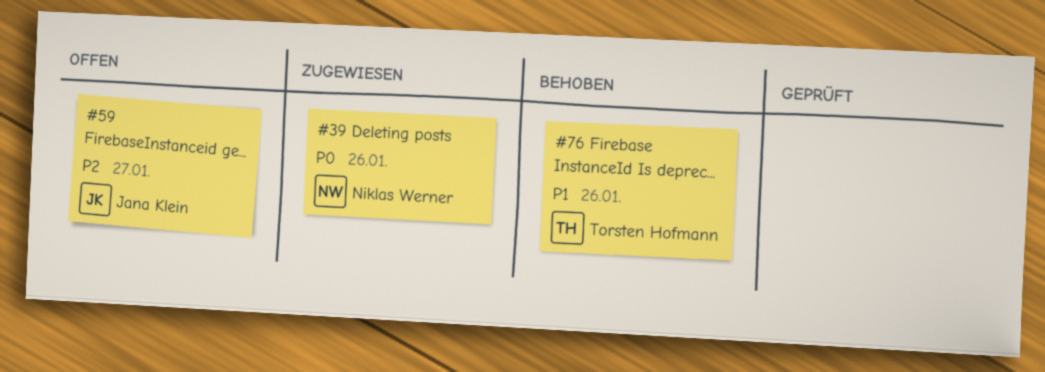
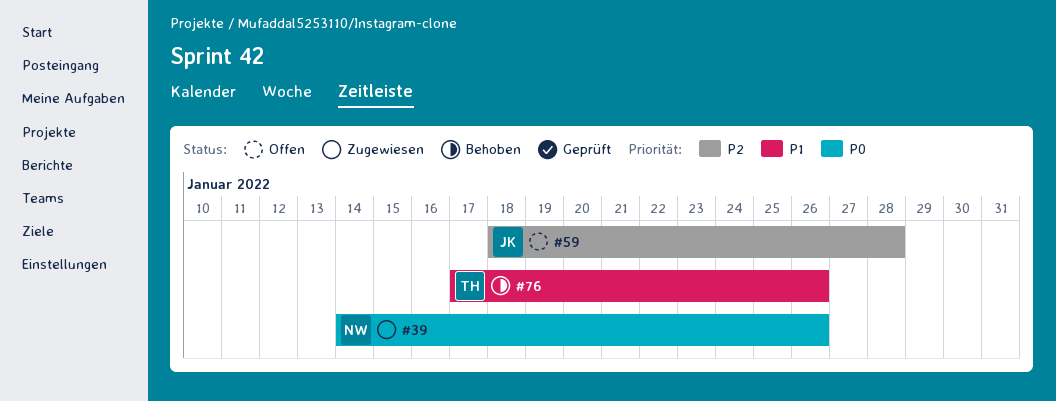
#59, due: Jan 27 -> Jan 28

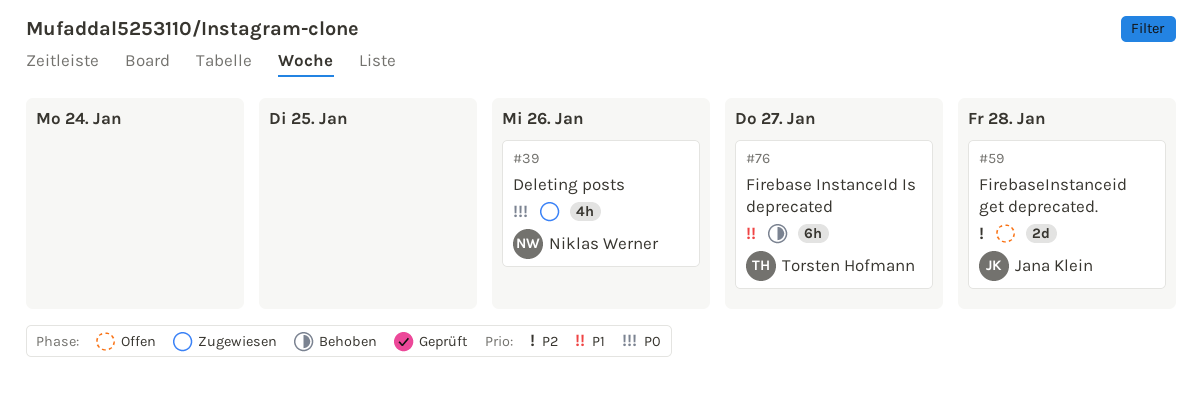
#76, due: Jan 26 -> Jan 27

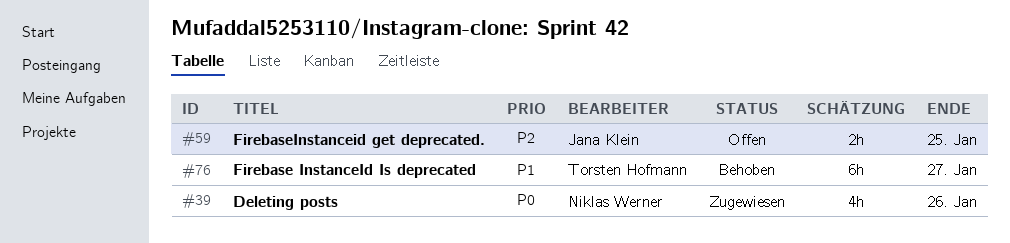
#59, estimate: 2d -> 2h
#59, due: Jan 28 -> Jan 25

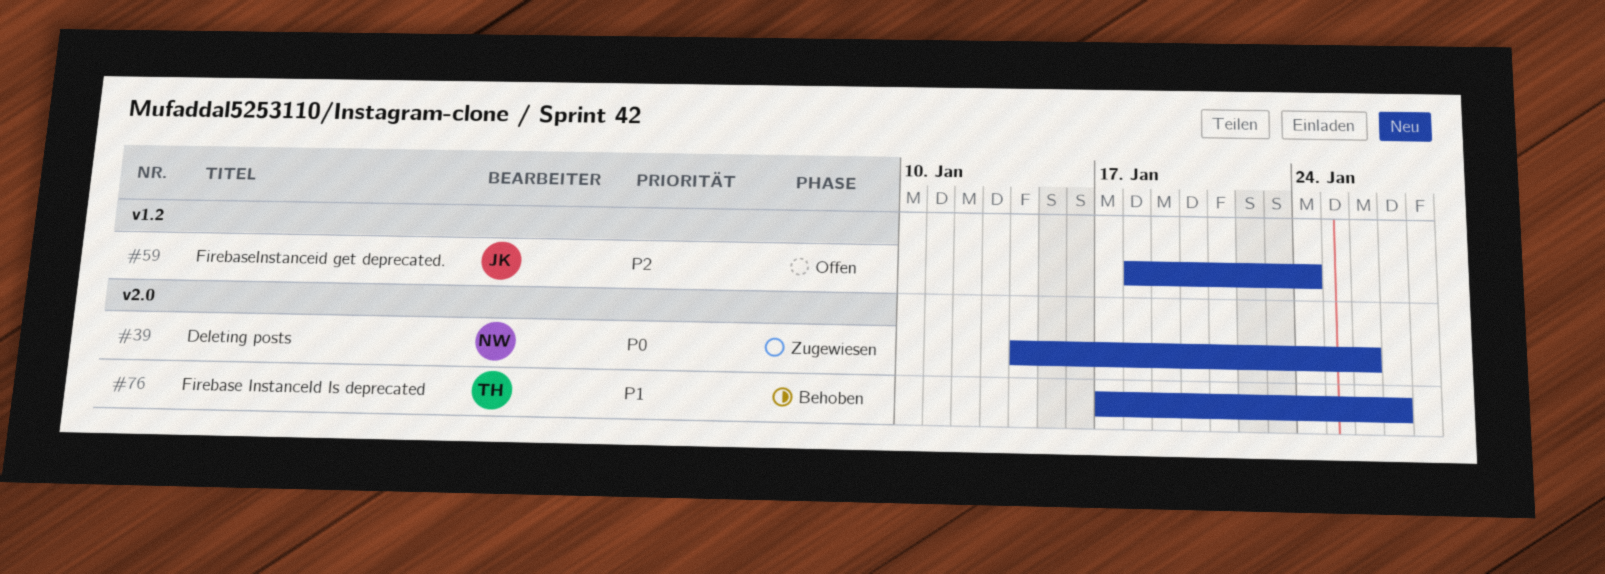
#59, due: Jan 25 -> Jan 24

